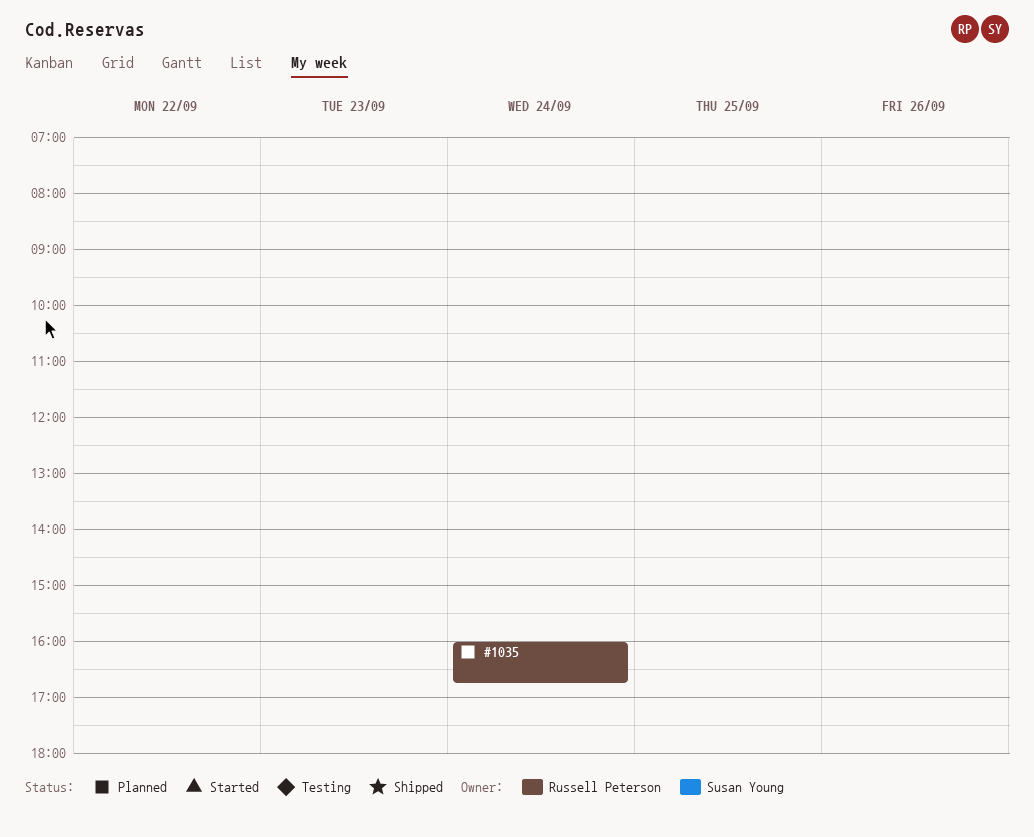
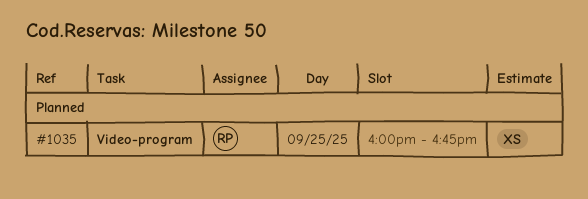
#1035, day: Sep 24 -> Sep 25

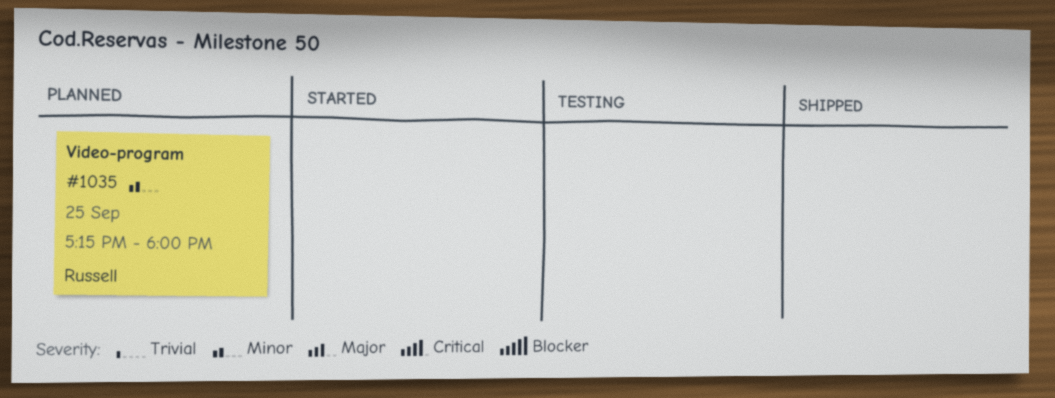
#1035, begins: 16:00 -> 17:15
#1035, ends: 16:45 -> 18:00

